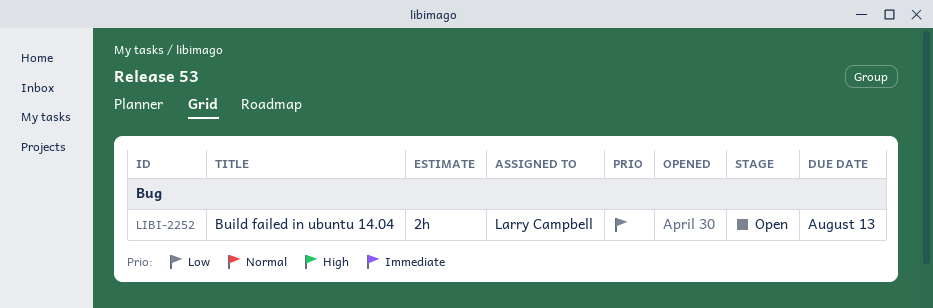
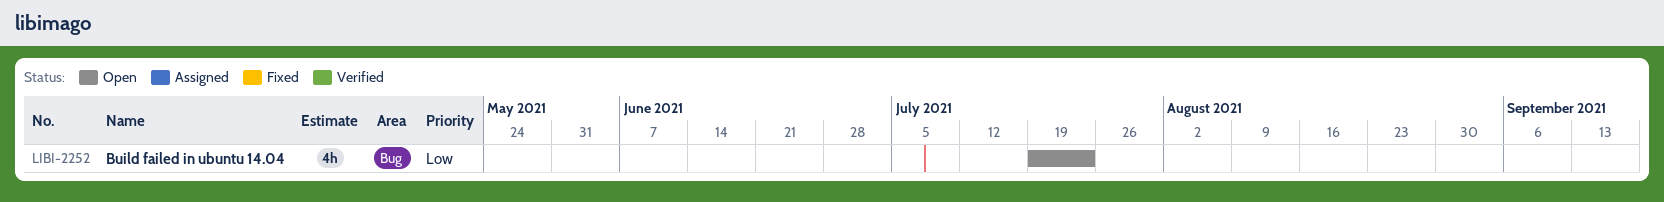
LIBI-2252, estimate: 2h -> 4h
LIBI-2252, due: Aug 13 -> Jul 23

